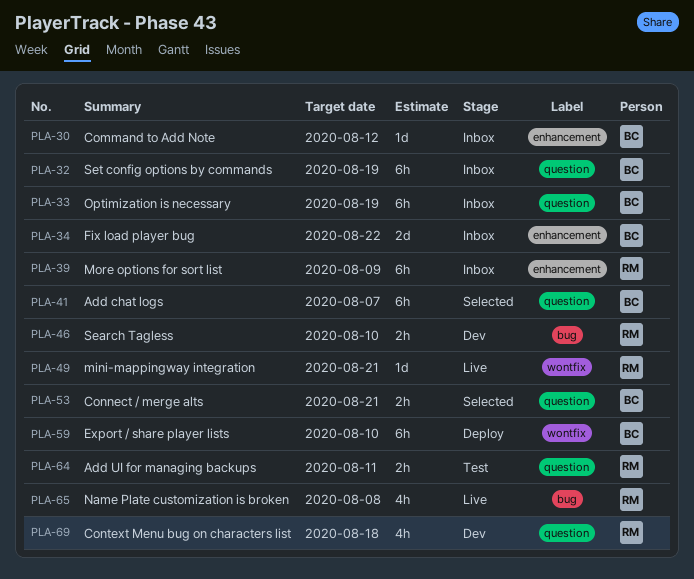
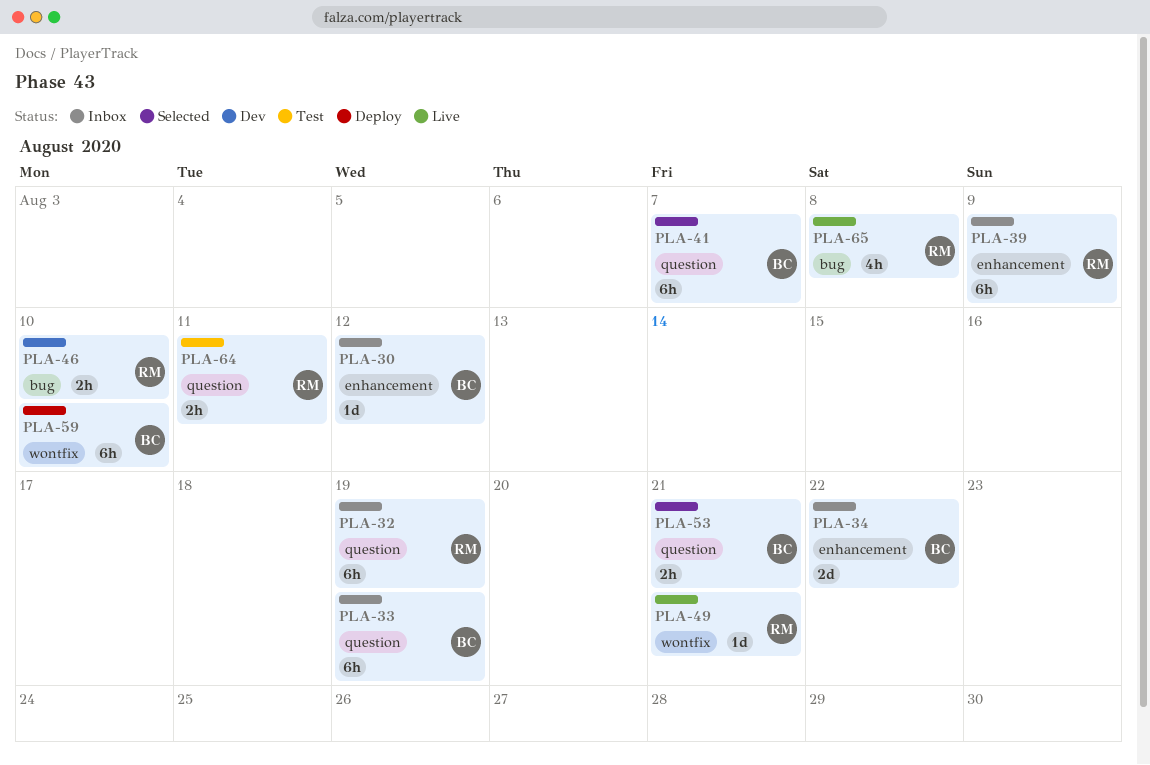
PLA-32, owner: BC -> RM
PLA-69: present -> none

